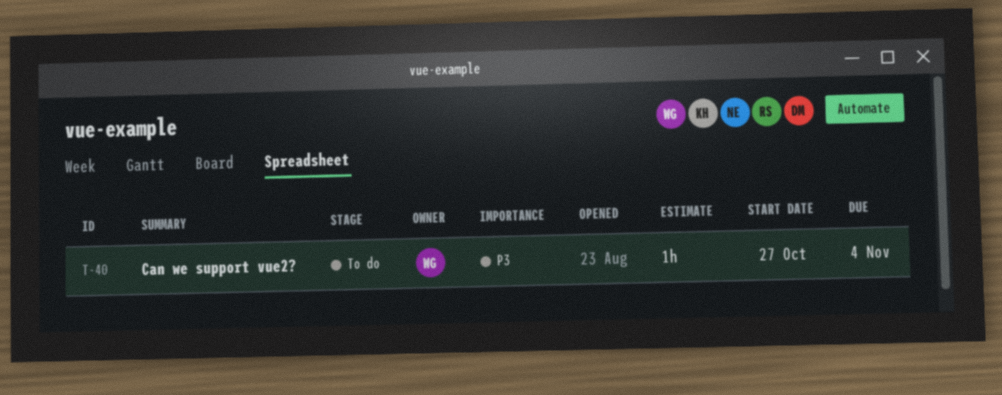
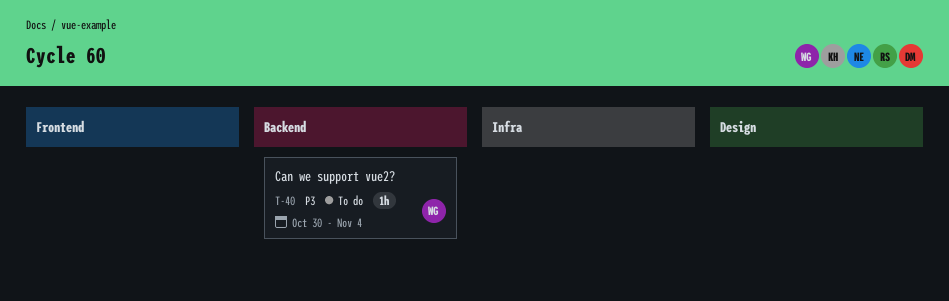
T-40, start: Oct 27 -> Oct 30

